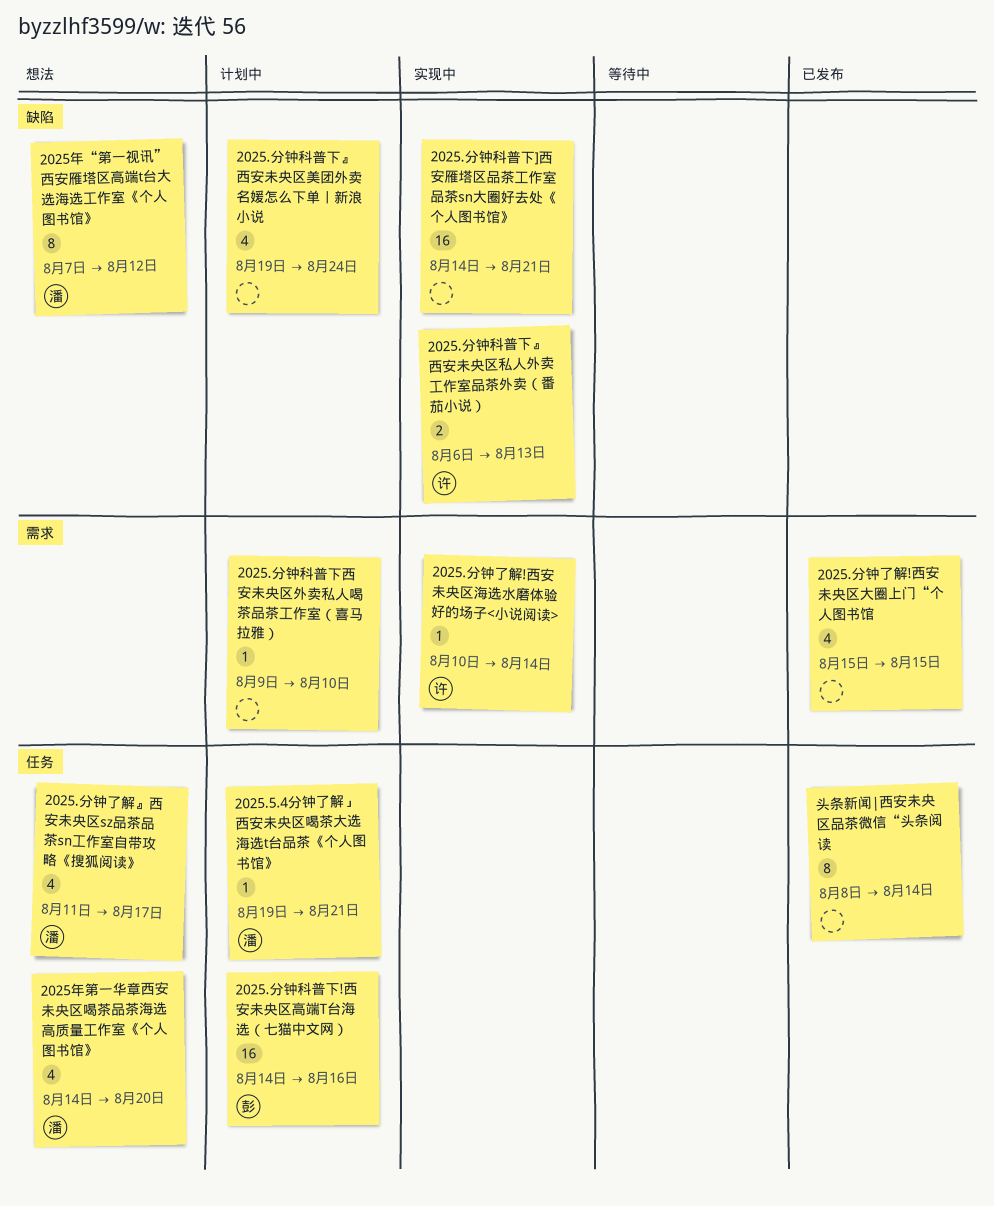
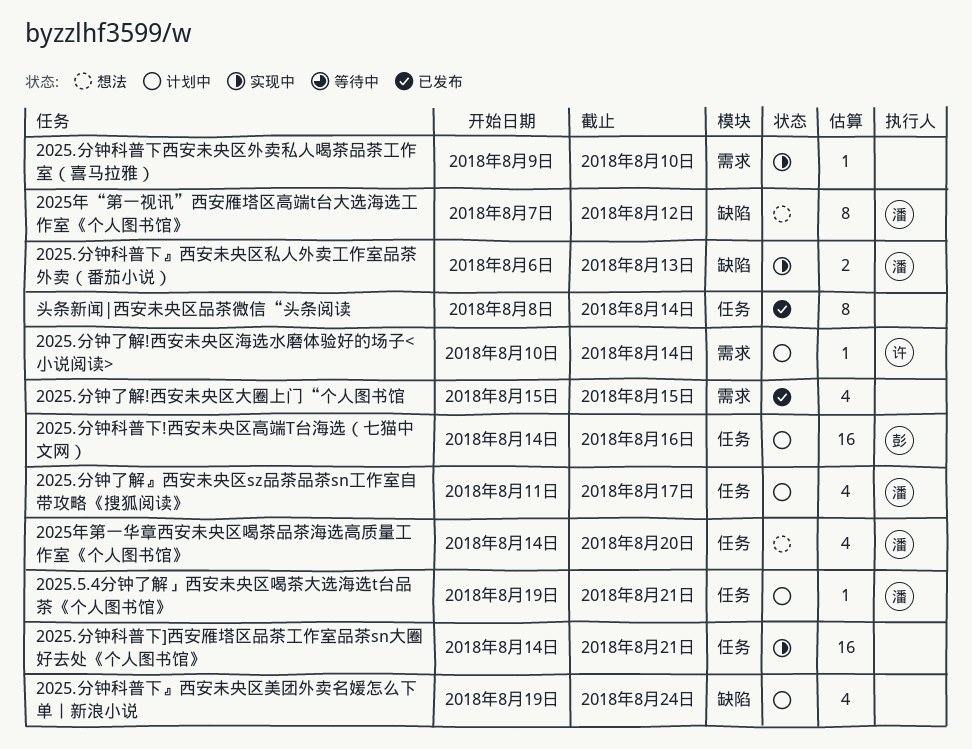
2025.分钟了解!西安未央区海选水磨体验好的场子<小说阅读>, status: 实现中 -> 计划中
2025.分钟了解』西安未央区sz品茶品茶sn工作室自带攻略《搜狐阅读》, status: 想法 -> 计划中
2025.分钟科普下]西安雁塔区品茶工作室品茶sn大圈好去处《个人图书馆》, label: 缺陷 -> 任务
2025.分钟科普下』西安未央区私人外卖工作室品茶外卖（番茄小说）, owner: 许 -> 潘
2025.分钟科普下西安未央区外卖私人喝茶品茶工作室（喜马拉雅）, status: 计划中 -> 实现中

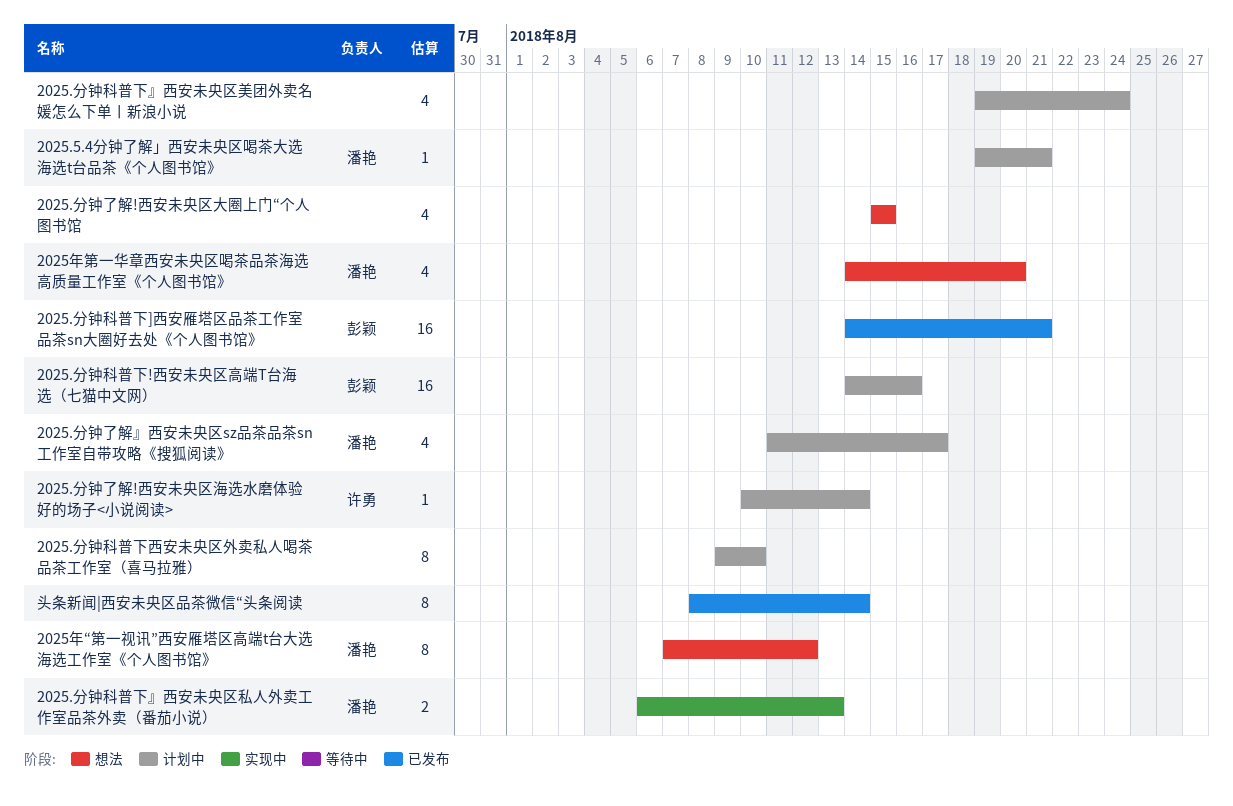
2025.分钟了解!西安未央区大圈上门“个人图书馆, status: 已发布 -> 想法
2025.分钟科普下]西安雁塔区品茶工作室品茶sn大圈好去处《个人图书馆》, status: 实现中 -> 已发布
2025.分钟科普下]西安雁塔区品茶工作室品茶sn大圈好去处《个人图书馆》, owner: none -> 彭颖
2025.分钟科普下西安未央区外卖私人喝茶品茶工作室（喜马拉雅）, status: 实现中 -> 计划中
2025.分钟科普下西安未央区外卖私人喝茶品茶工作室（喜马拉雅）, estimate: 1 -> 8

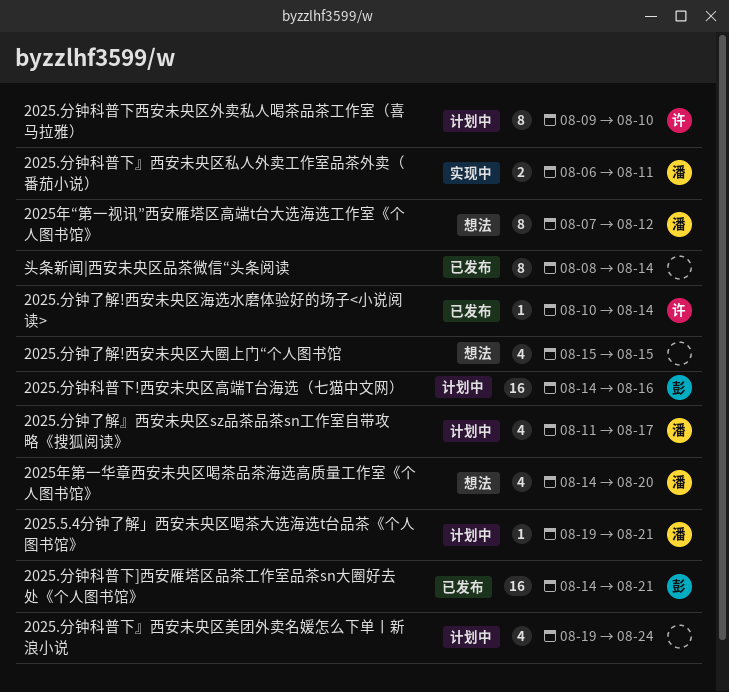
2025.分钟了解!西安未央区海选水磨体验好的场子<小说阅读>, status: 计划中 -> 已发布
2025.分钟科普下』西安未央区私人外卖工作室品茶外卖（番茄小说）, due: Aug 13 -> Aug 11
2025.分钟科普下西安未央区外卖私人喝茶品茶工作室（喜马拉雅）, owner: none -> 许勇

